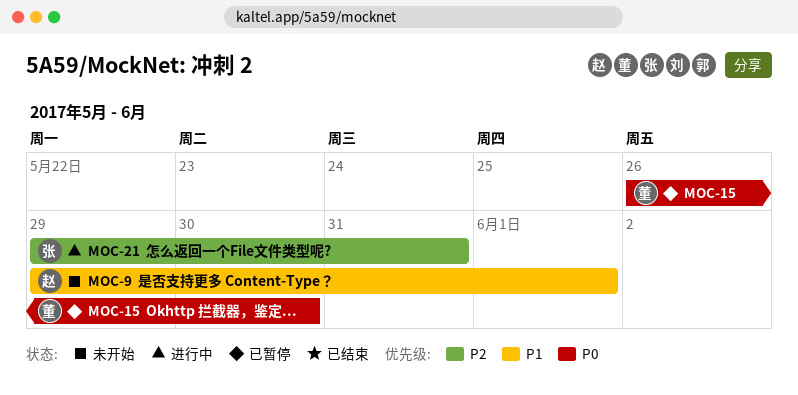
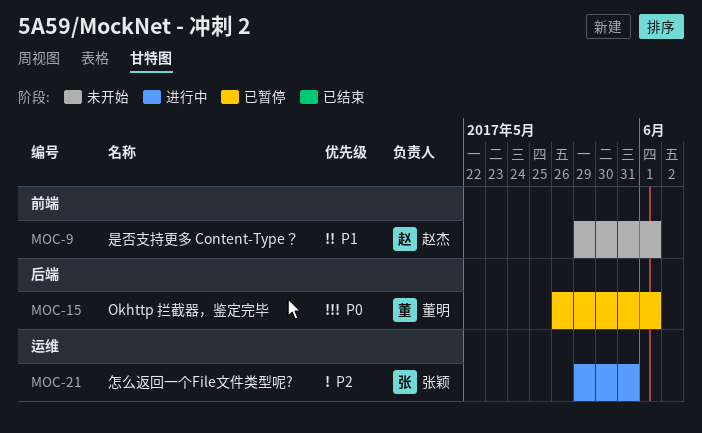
MOC-15, due: May 30 -> Jun 1

